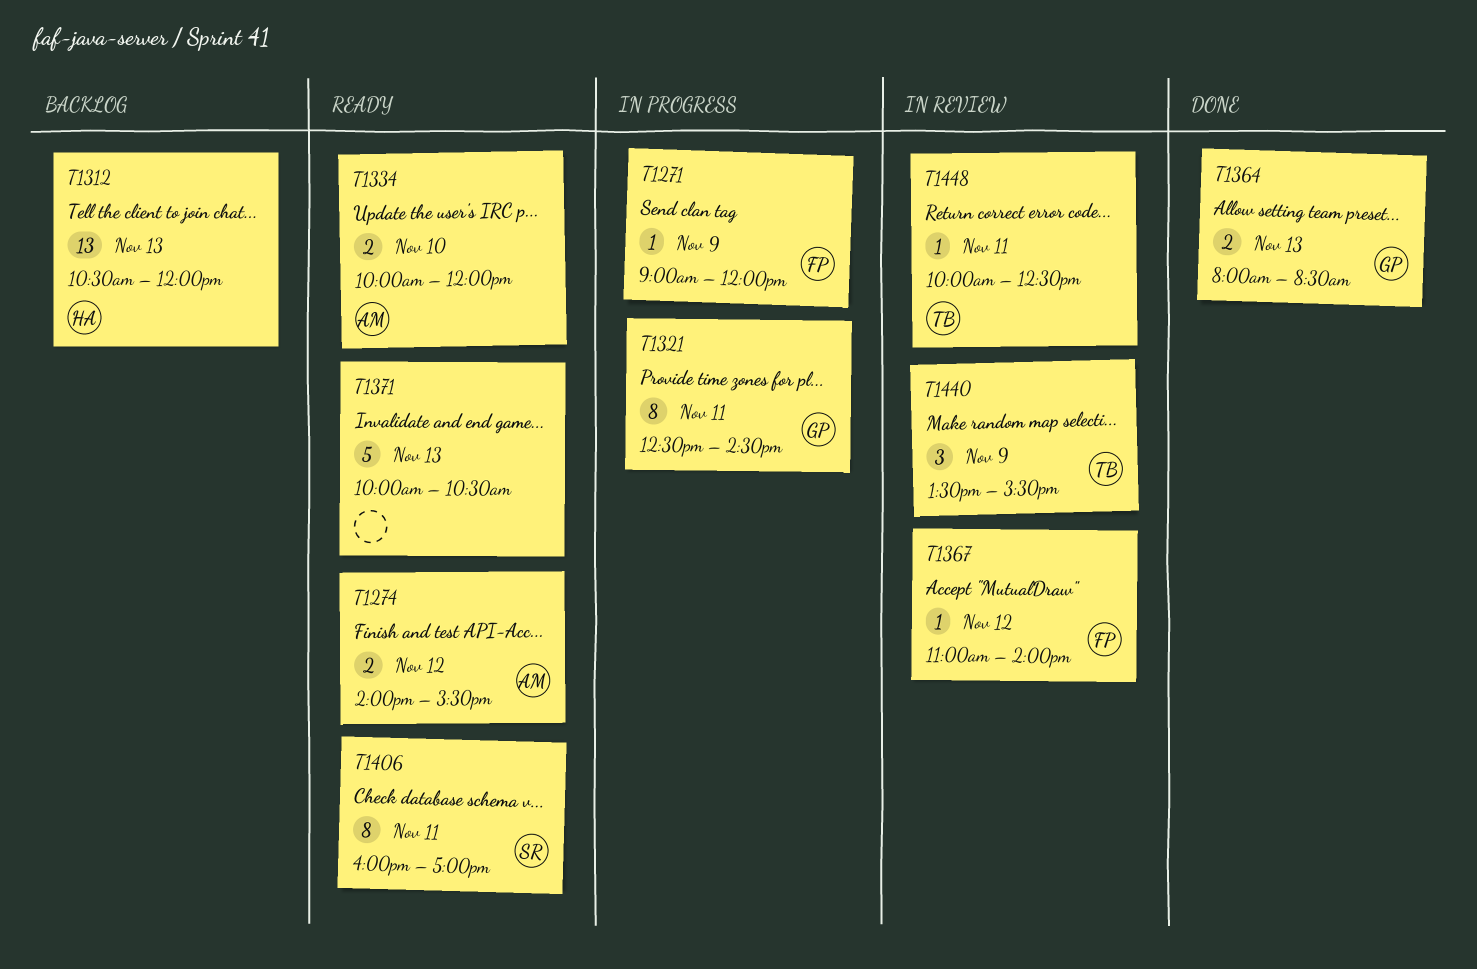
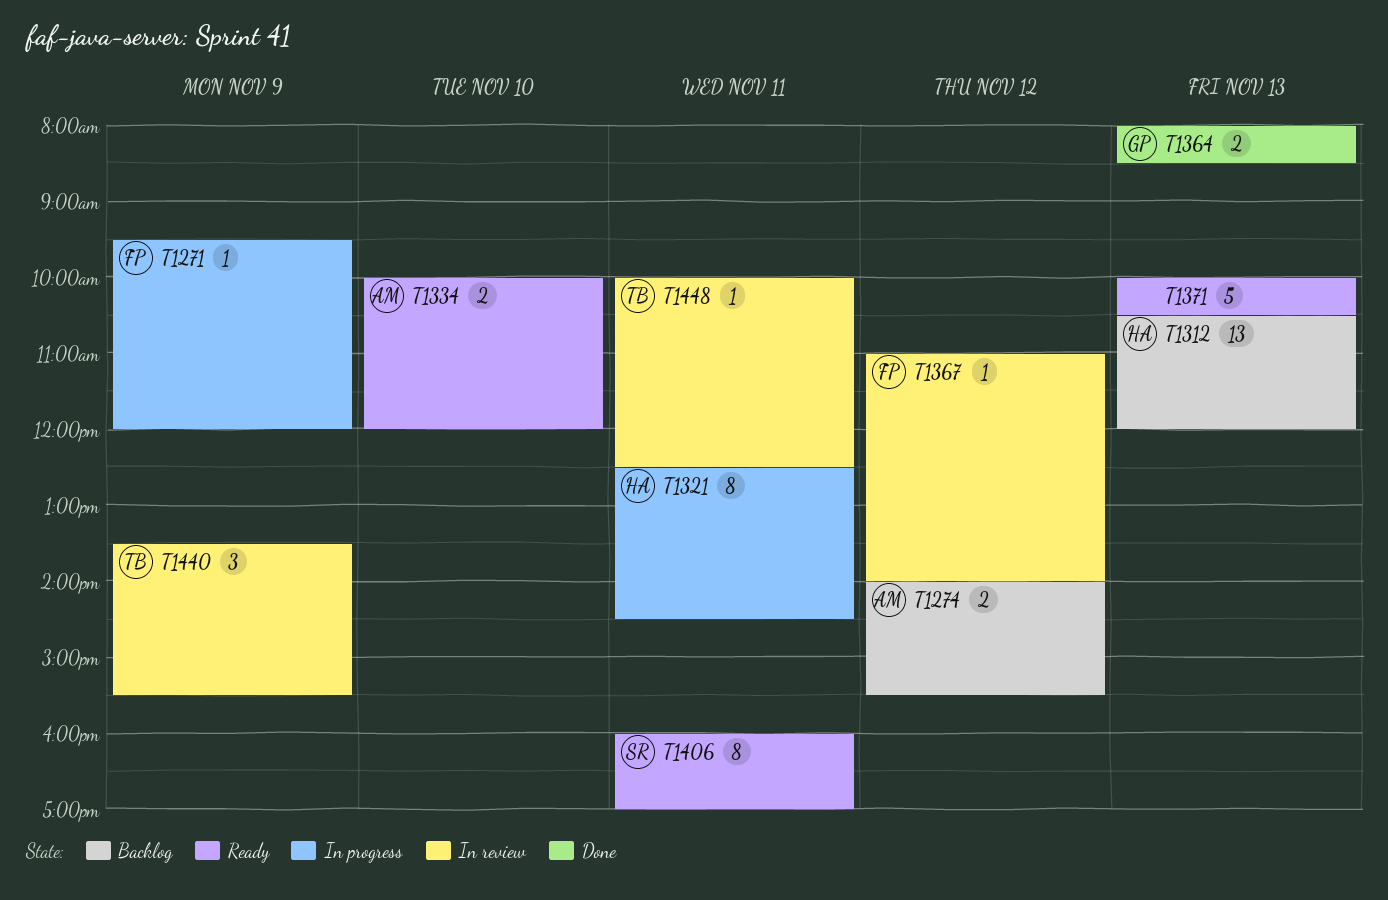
T1271, begins: 09:00 -> 09:30
T1274, status: Ready -> Backlog
T1321, owner: GP -> HA

